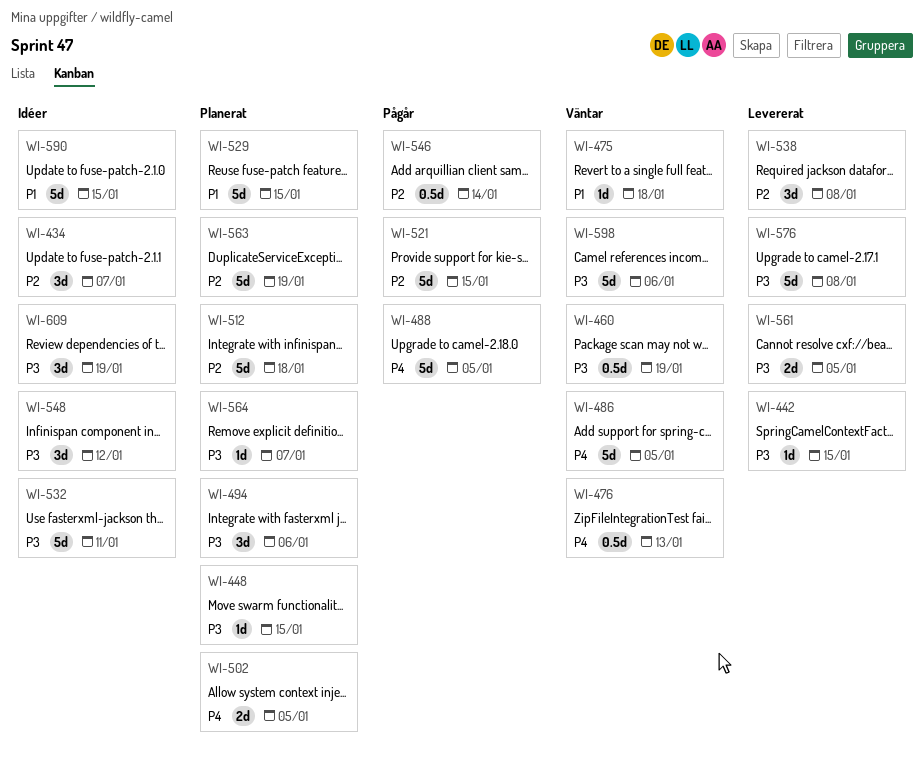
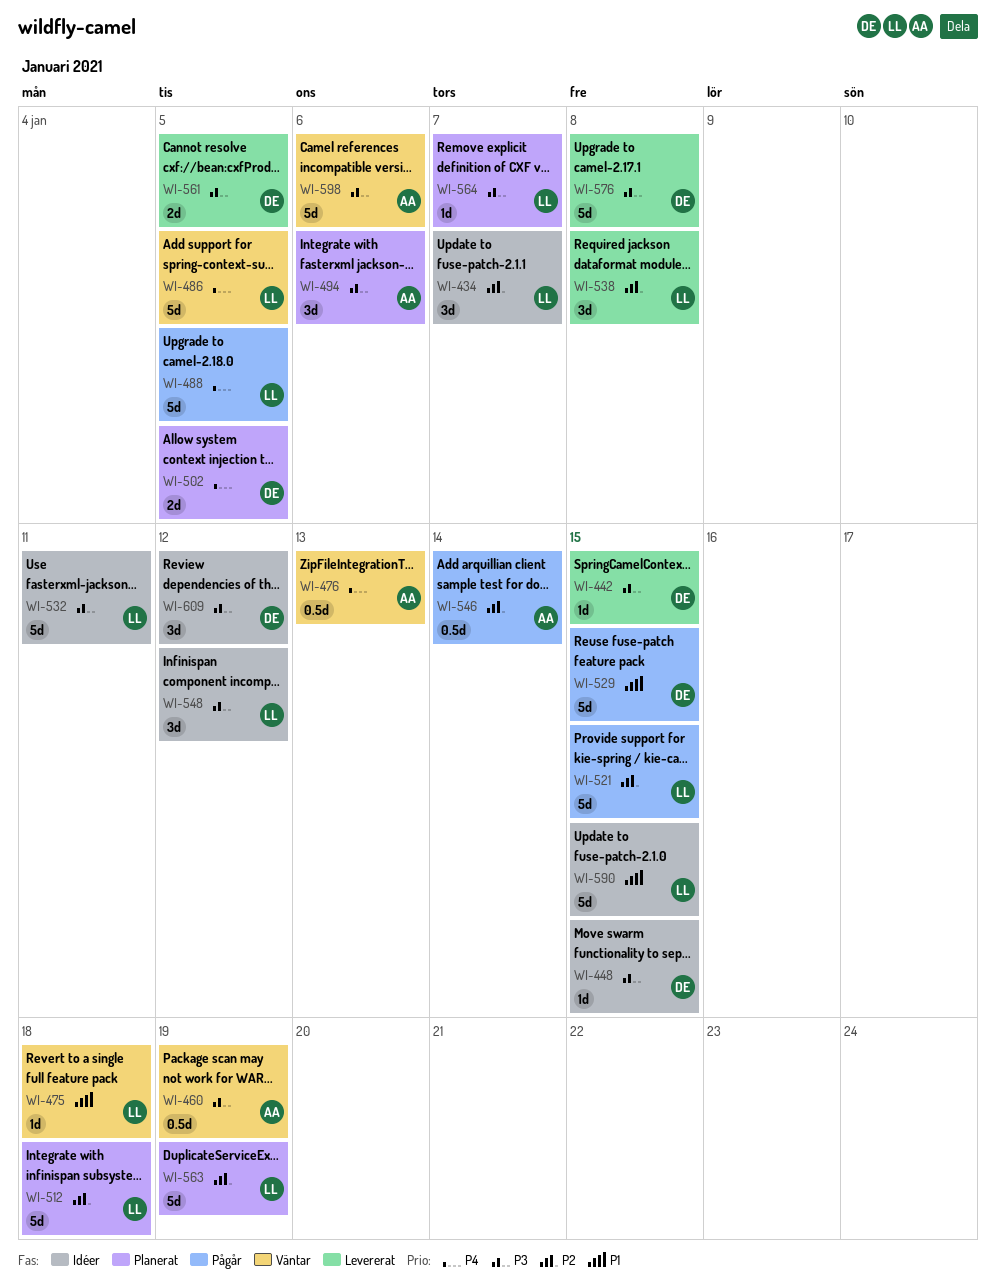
WI-448, status: Planerat -> Idéer
WI-529, status: Planerat -> Pågår
WI-609, due: Jan 19 -> Jan 12

